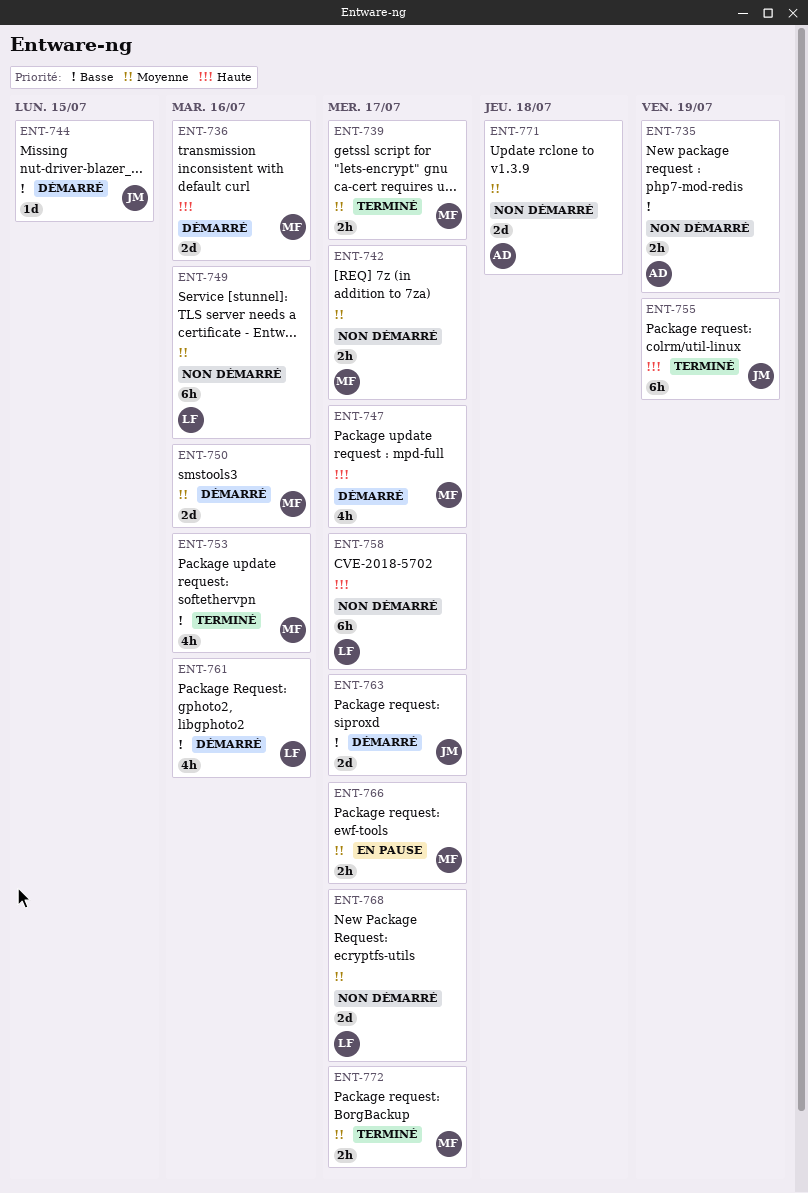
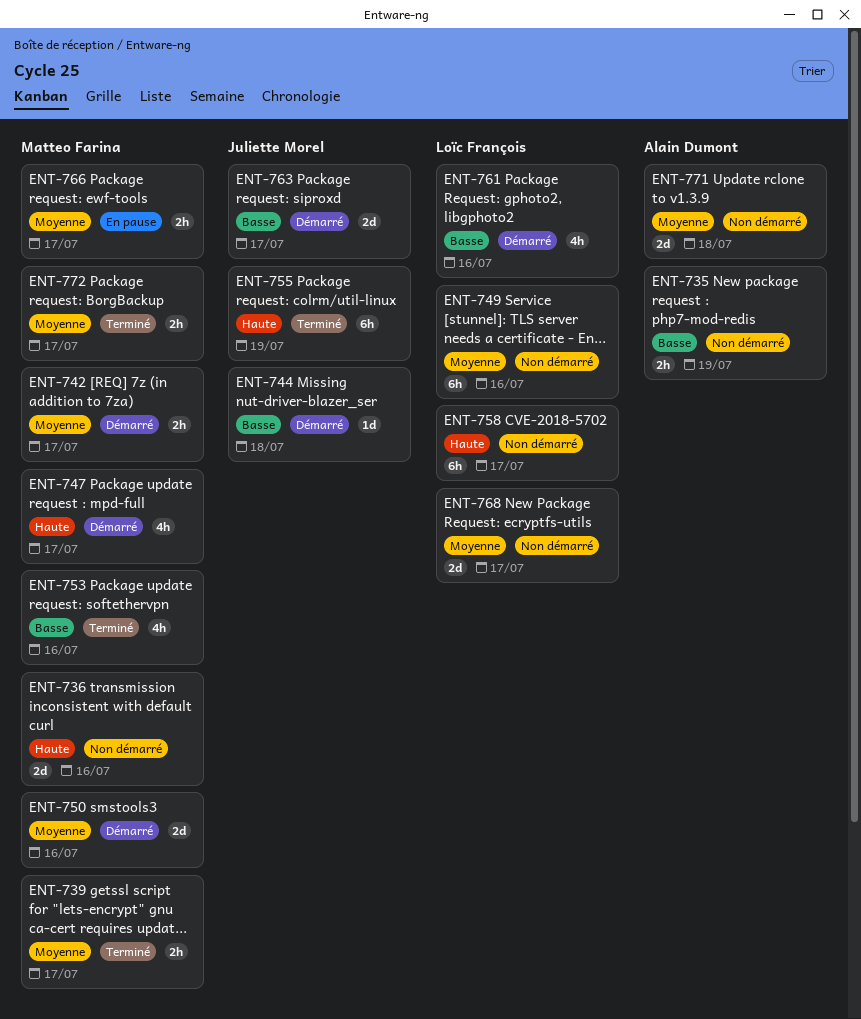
ENT-736, status: Démarré -> Non démarré
ENT-742, status: Non démarré -> Démarré
ENT-744, due: Jul 15 -> Jul 18

